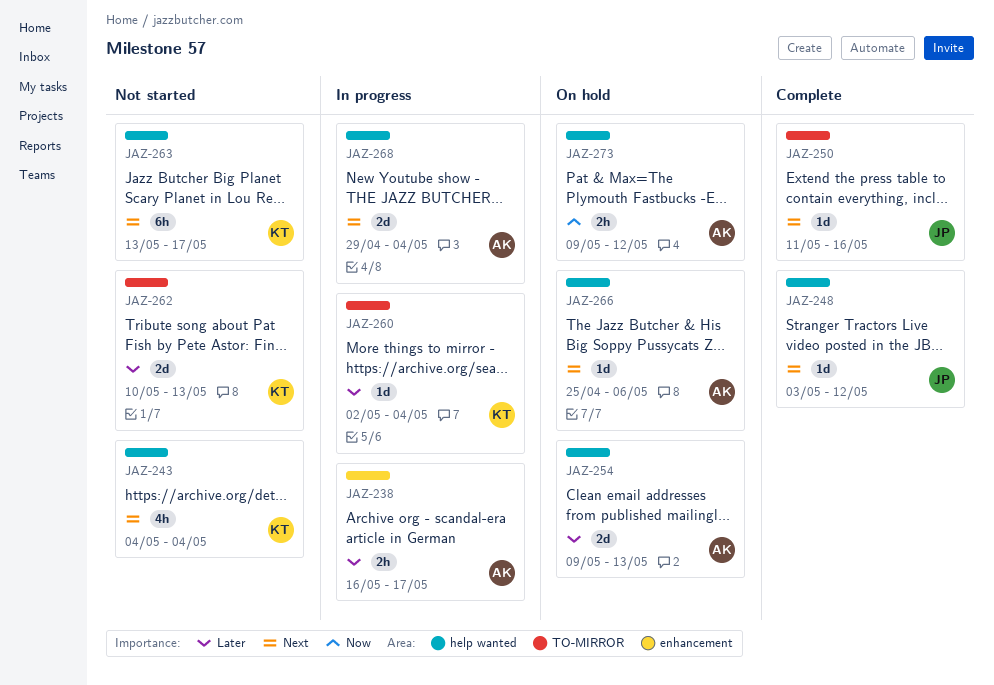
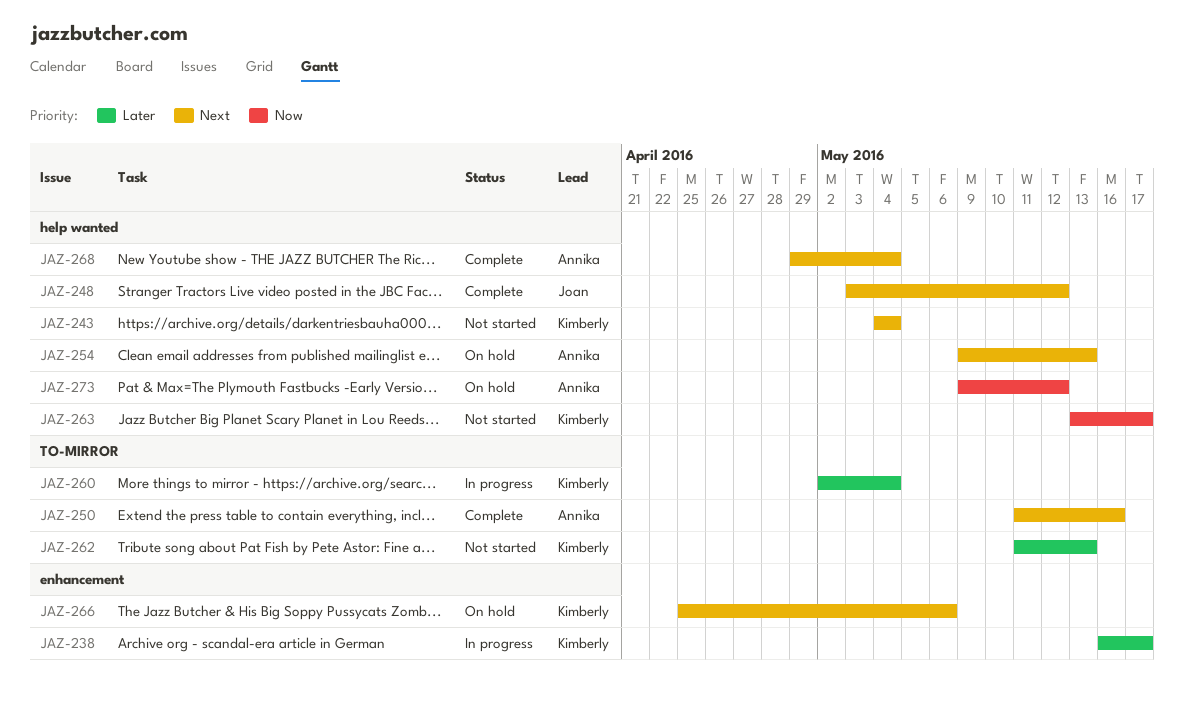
JAZ-238, owner: Annika -> Kimberly
JAZ-250, owner: Joan -> Annika
JAZ-254, priority: Later -> Next
JAZ-262, start: May 10 -> May 11
JAZ-263, priority: Next -> Now
JAZ-266, owner: Annika -> Kimberly
JAZ-266, label: help wanted -> enhancement
JAZ-268, status: In progress -> Complete

